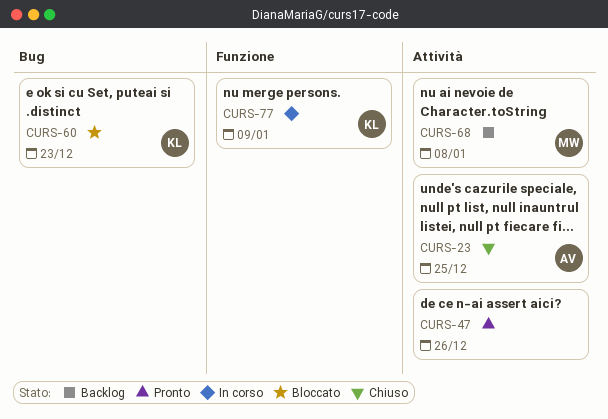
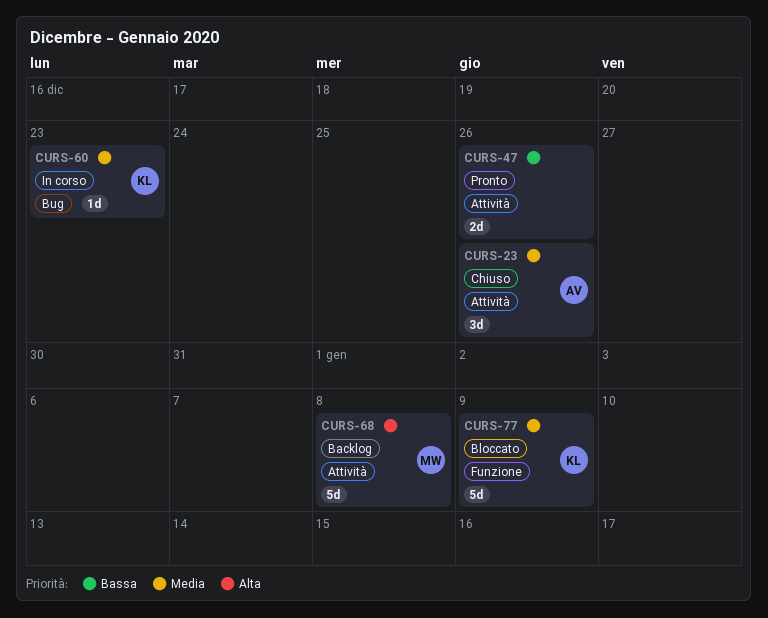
CURS-23, due: Dec 25 -> Dec 26
CURS-60, status: Bloccato -> In corso
CURS-77, status: In corso -> Bloccato

